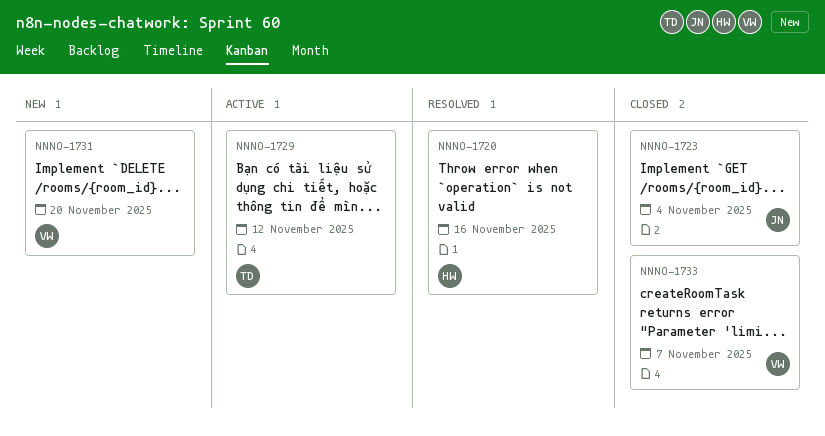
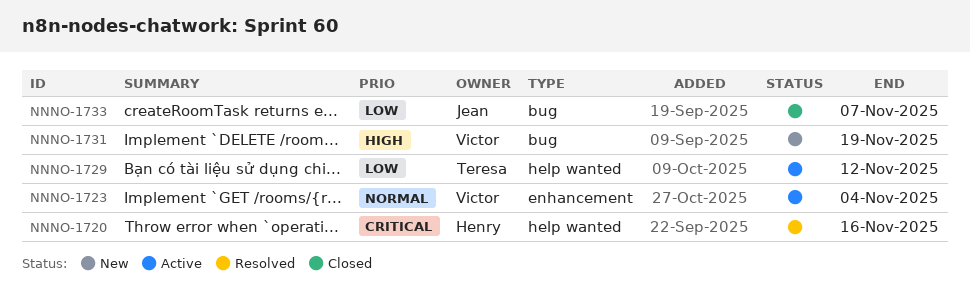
NNNO-1723, status: Closed -> Active
NNNO-1723, owner: Jean -> Victor
NNNO-1731, due: Nov 20 -> Nov 19
NNNO-1733, owner: Victor -> Jean

